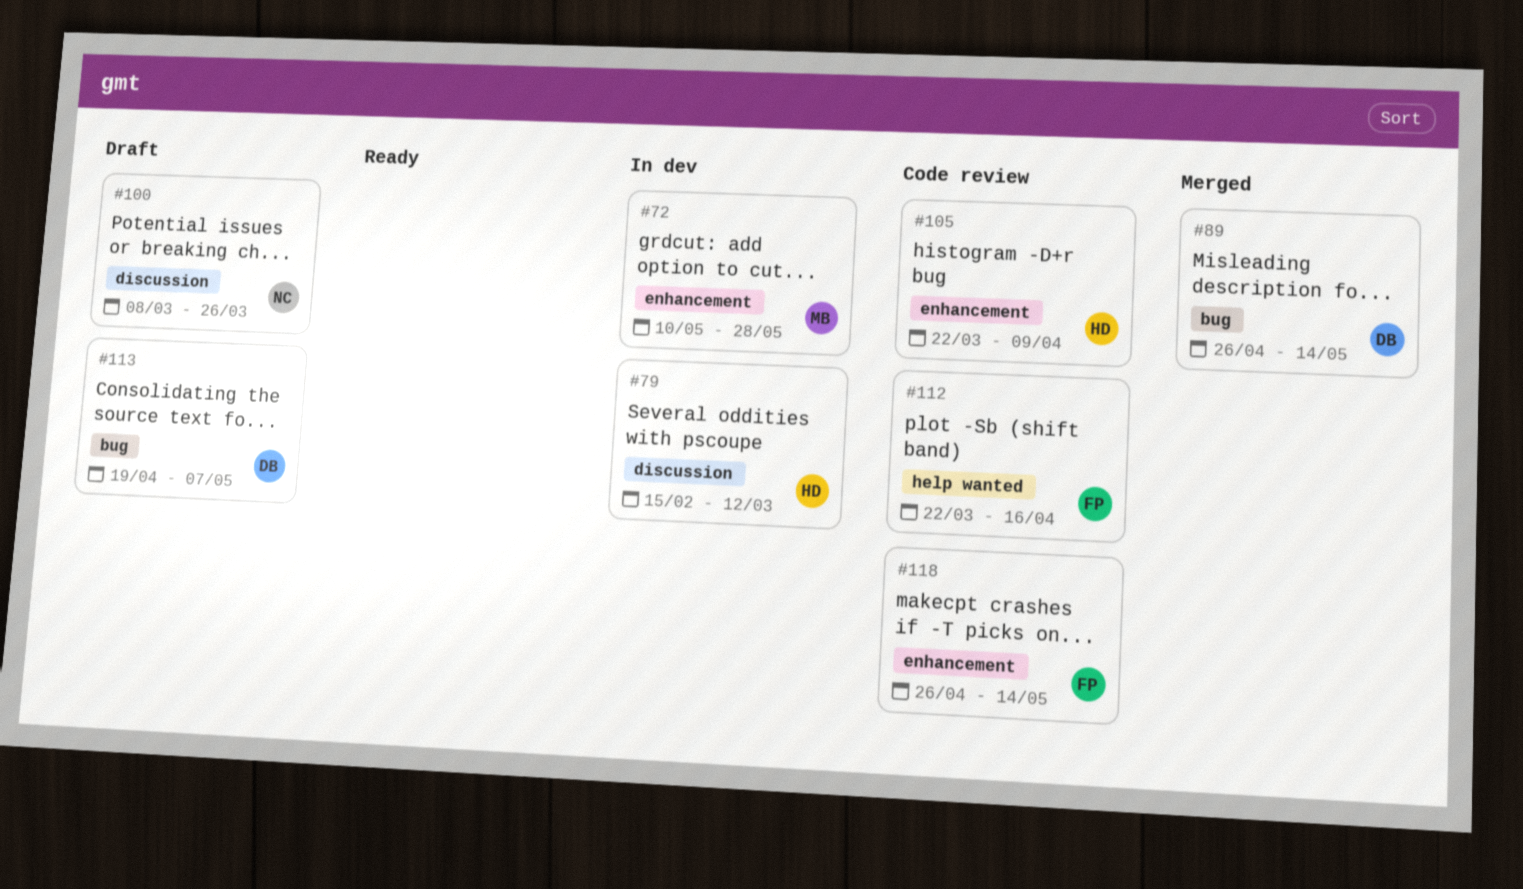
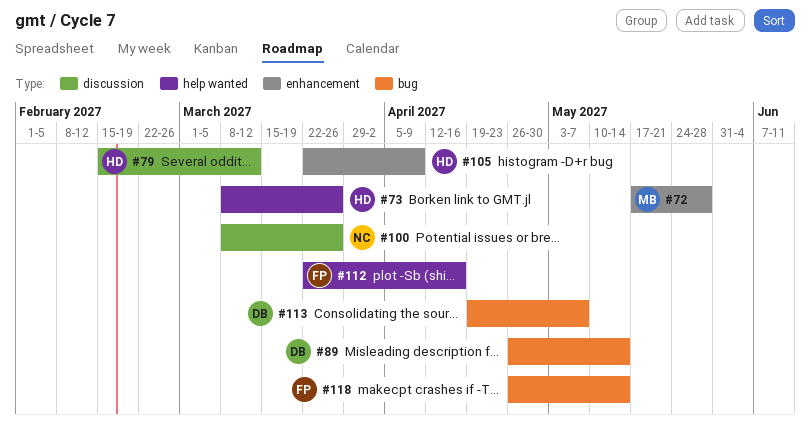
#72, start: May 10 -> May 17
#73: none -> present
#118, label: enhancement -> bug

